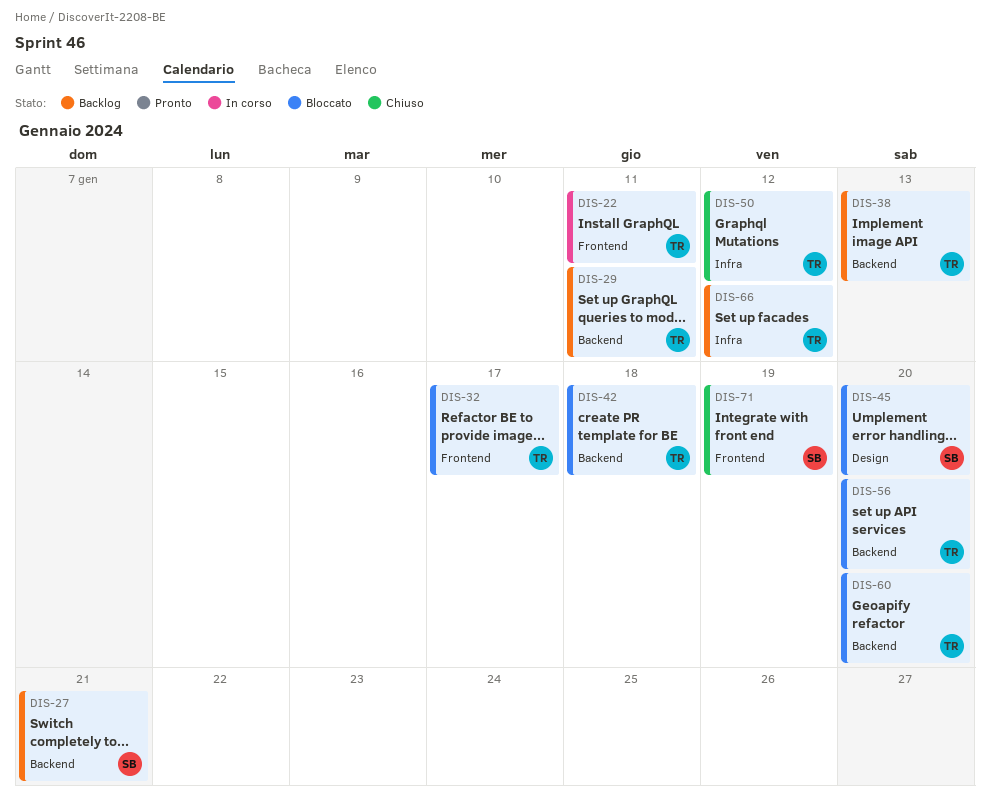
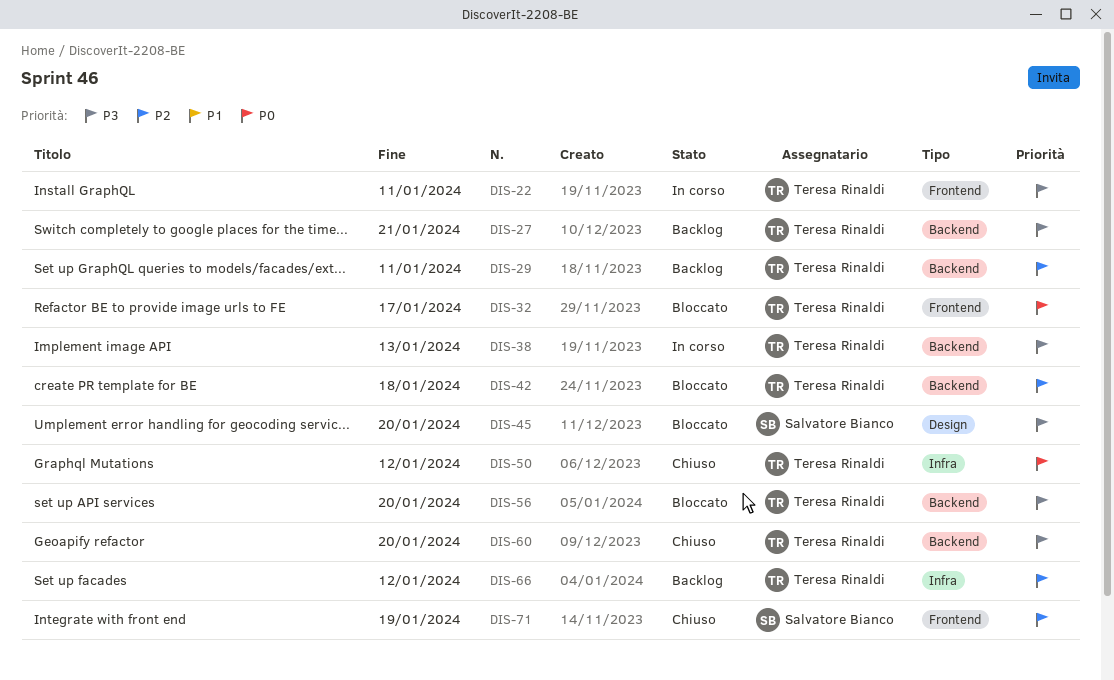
DIS-27, owner: Salvatore Bianco -> Teresa Rinaldi
DIS-38, status: Backlog -> In corso
DIS-60, status: Bloccato -> Chiuso

